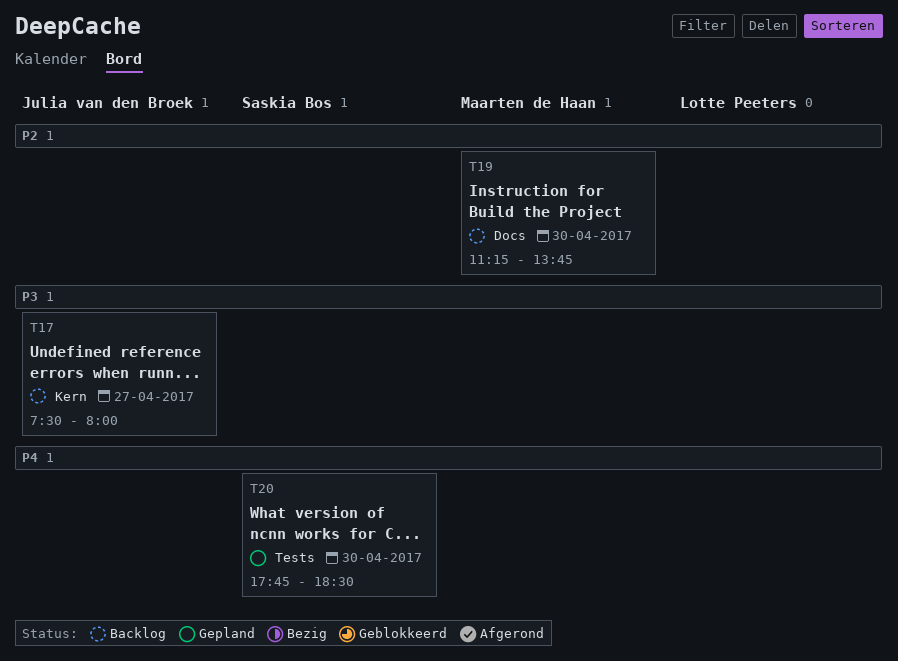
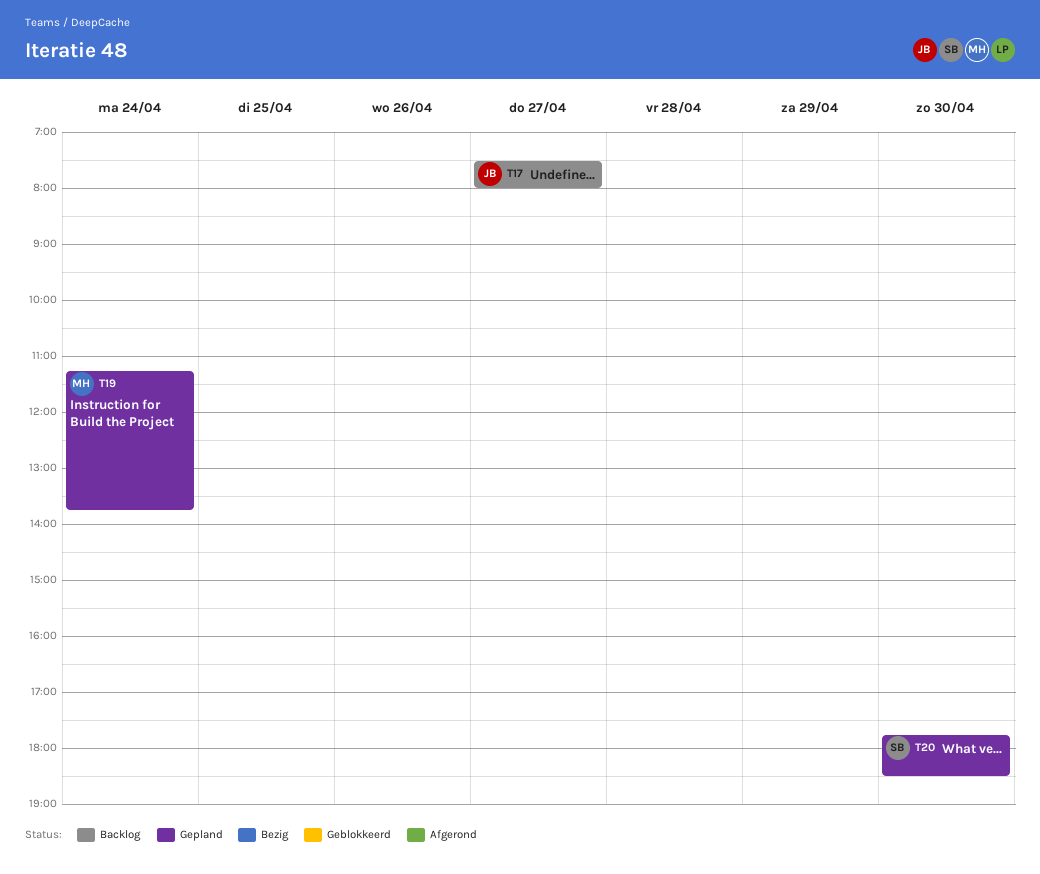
T19, status: Backlog -> Gepland
T19, day: Apr 30 -> Apr 24

